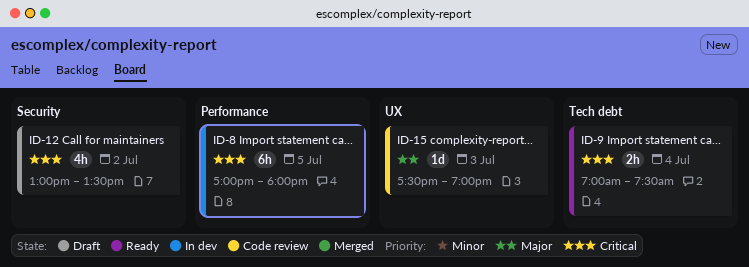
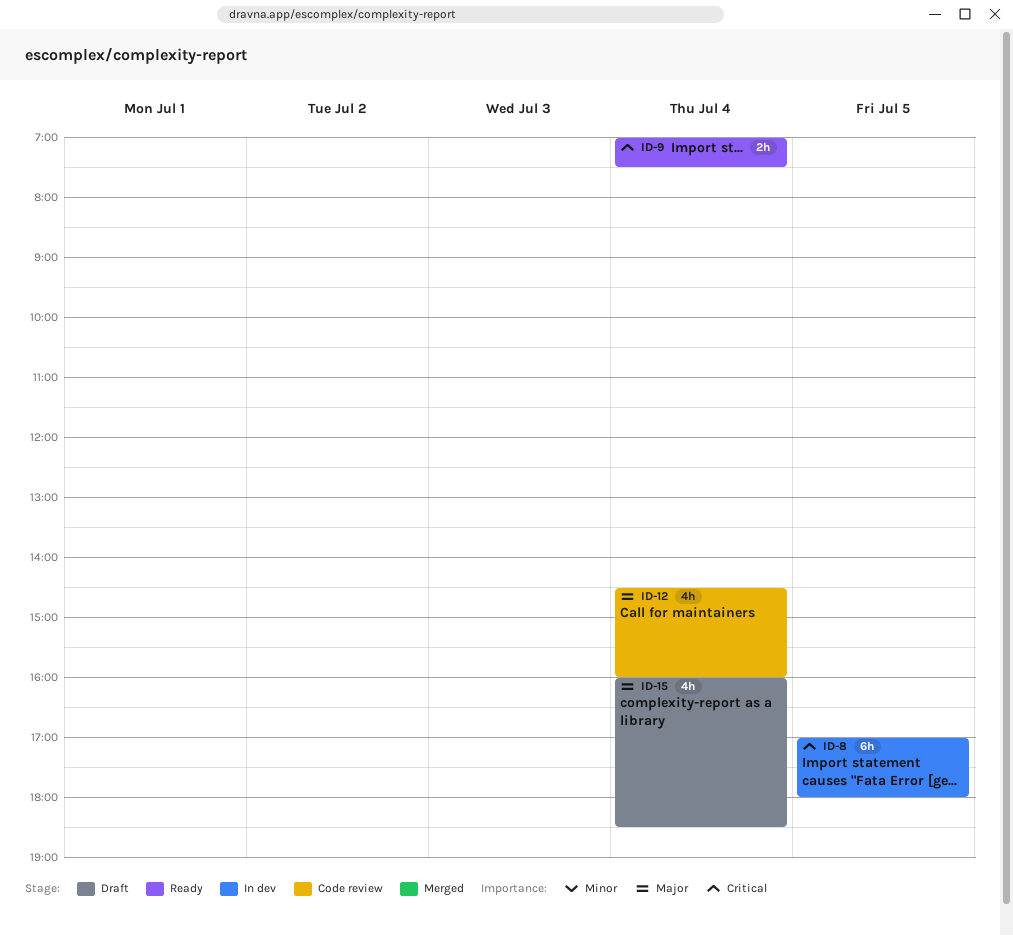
ID-12, status: Draft -> Code review
ID-12, priority: Critical -> Major
ID-12, day: Jul 2 -> Jul 4
ID-12, begins: 13:00 -> 14:30
ID-12, ends: 13:30 -> 16:00
ID-15, status: Code review -> Draft
ID-15, estimate: 1d -> 4h
ID-15, day: Jul 3 -> Jul 4
ID-15, begins: 17:30 -> 16:00
ID-15, ends: 19:00 -> 18:30

